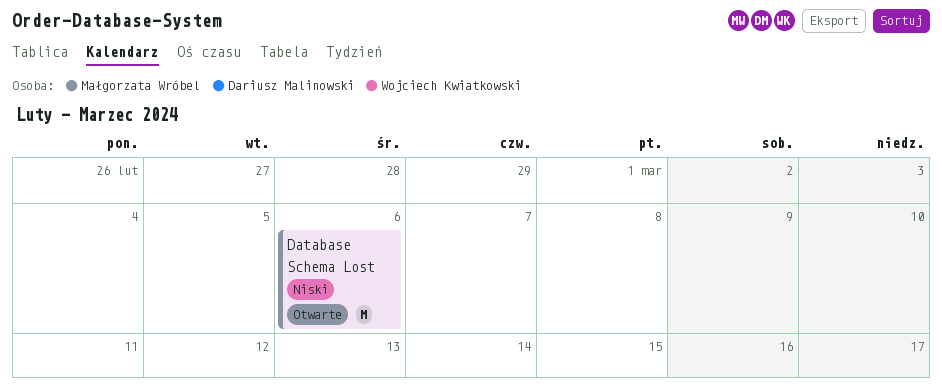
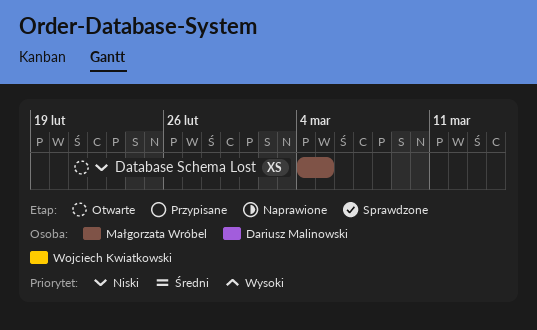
Database Schema Lost, estimate: M -> XS
Database Schema Lost, due: Mar 6 -> Mar 5

